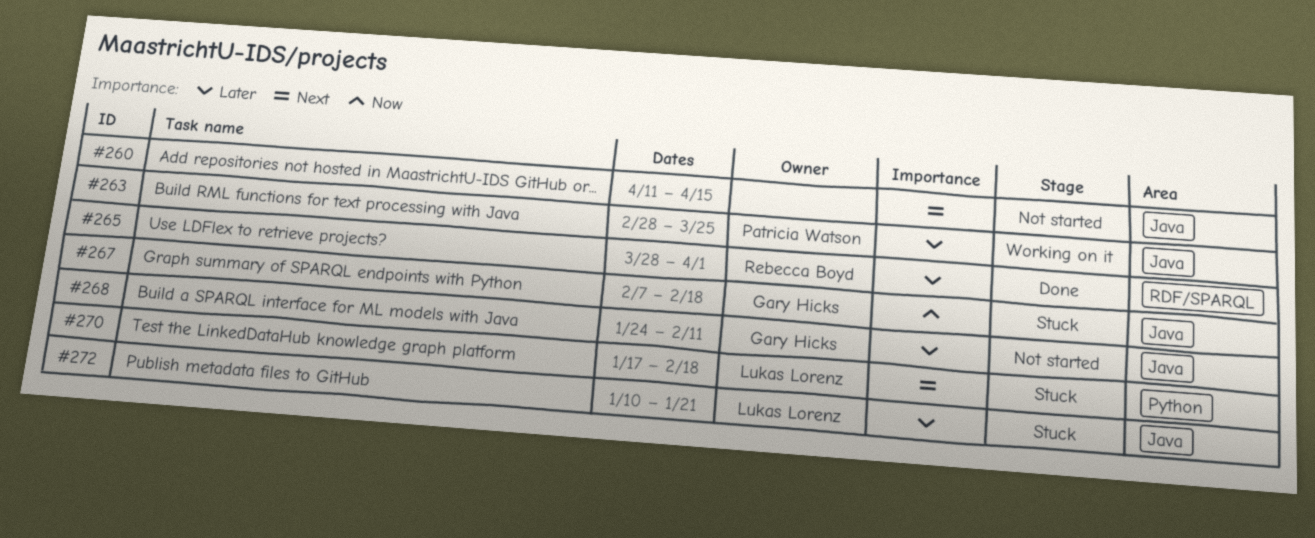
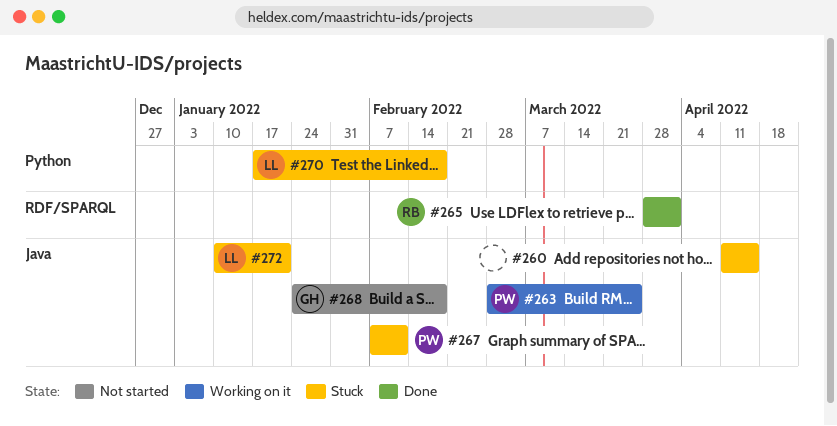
#260, status: Not started -> Stuck
#267, owner: Gary Hicks -> Patricia Watson
#267, due: Feb 18 -> Feb 11
#268, due: Feb 11 -> Feb 18

